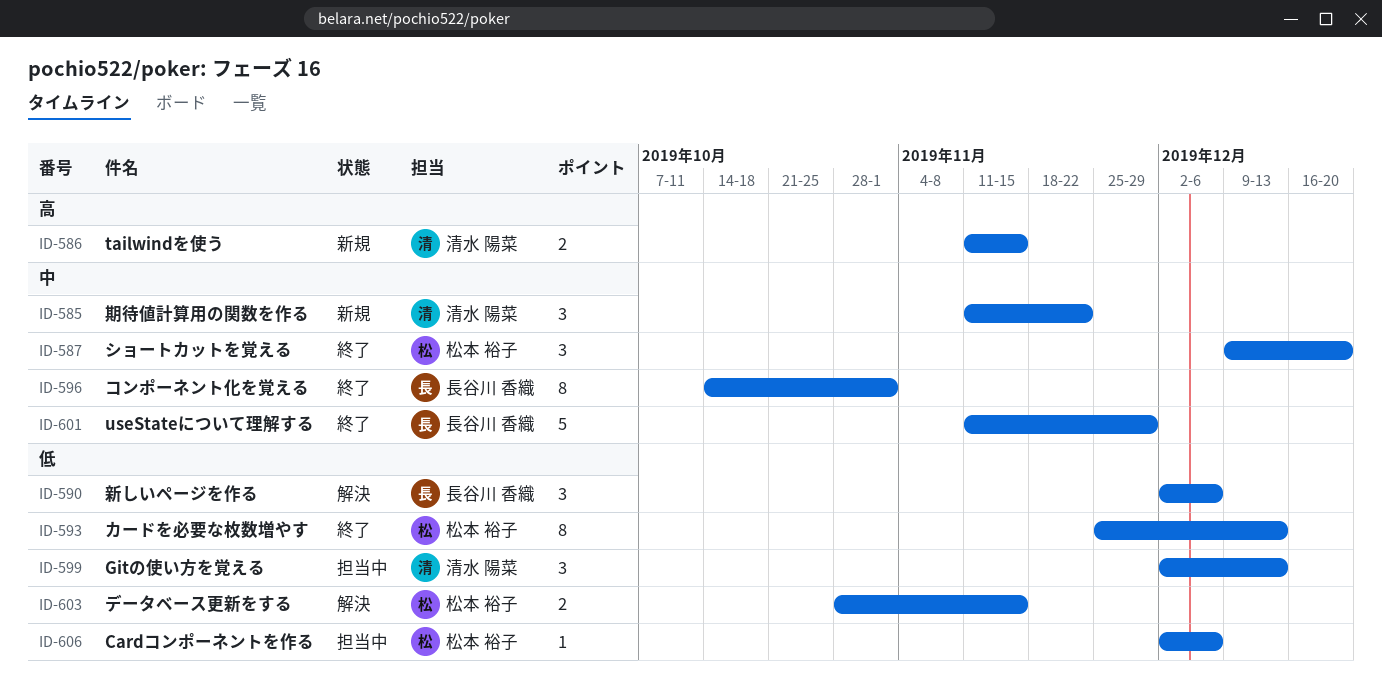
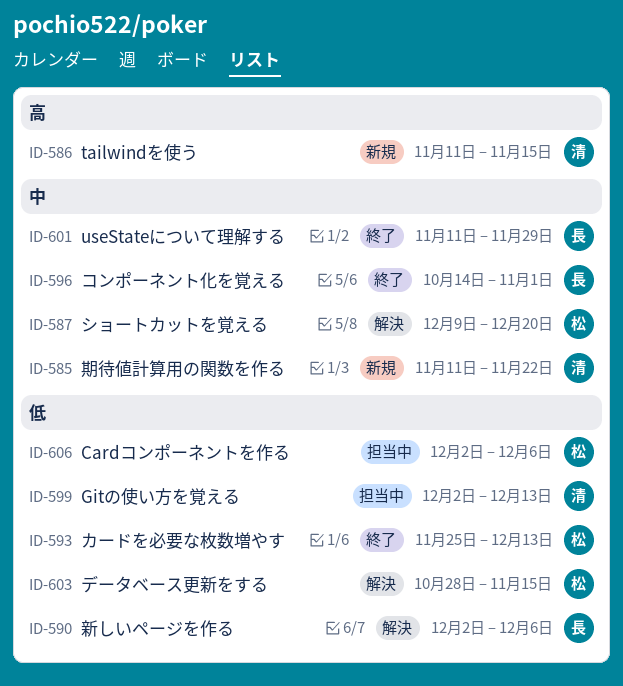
ID-587, status: 終了 -> 解決

